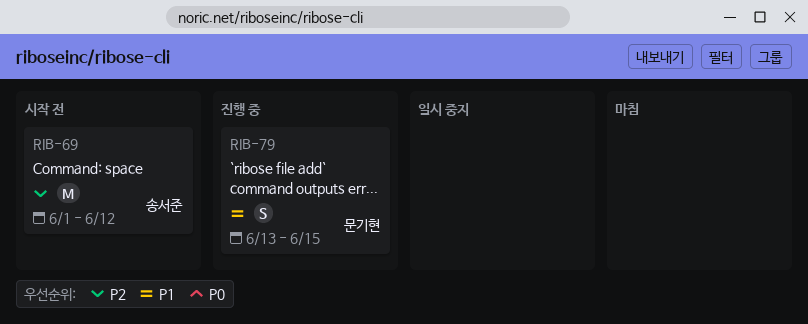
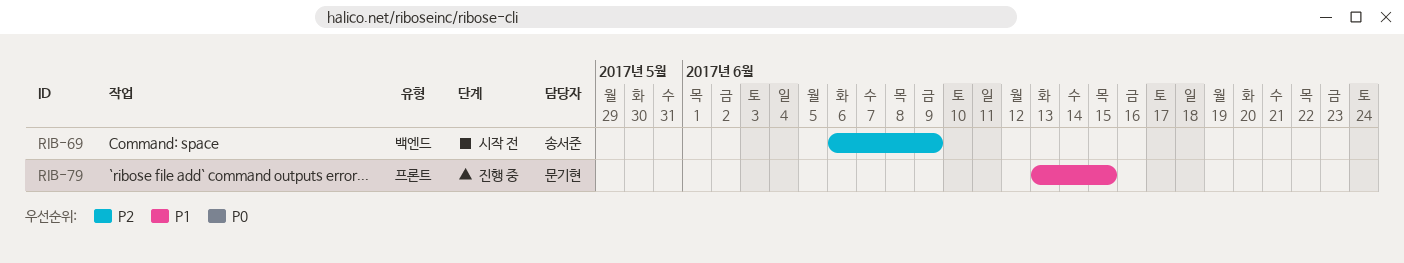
RIB-69, start: Jun 1 -> Jun 6
RIB-69, due: Jun 12 -> Jun 9

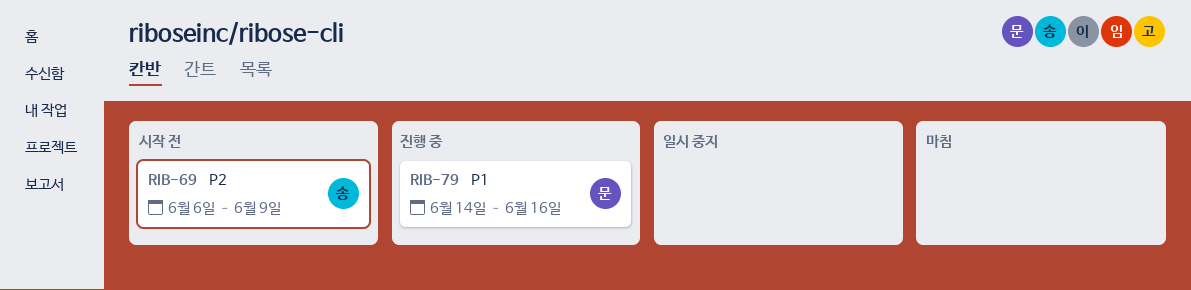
RIB-79, start: Jun 13 -> Jun 14
RIB-79, due: Jun 15 -> Jun 16

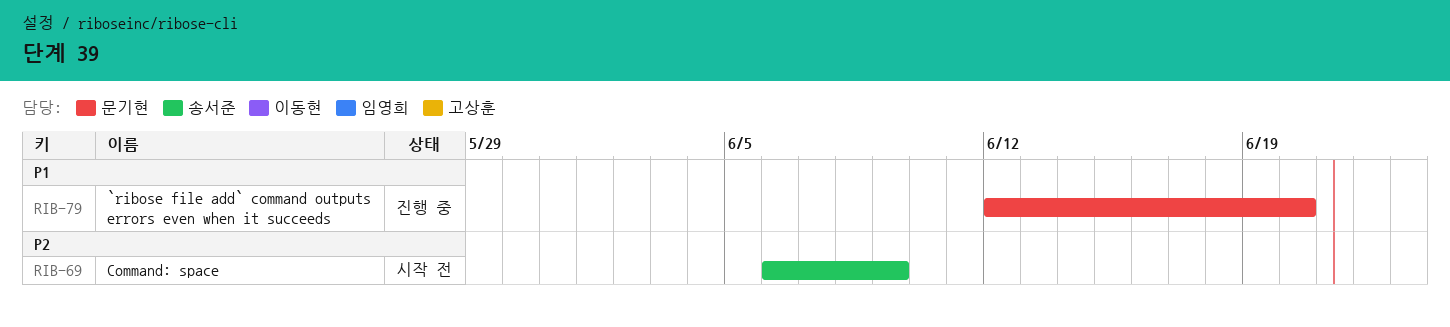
RIB-79, start: Jun 14 -> Jun 12
RIB-79, due: Jun 16 -> Jun 20

